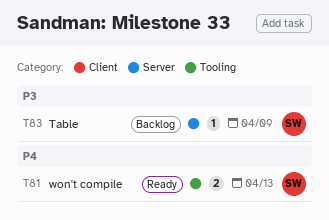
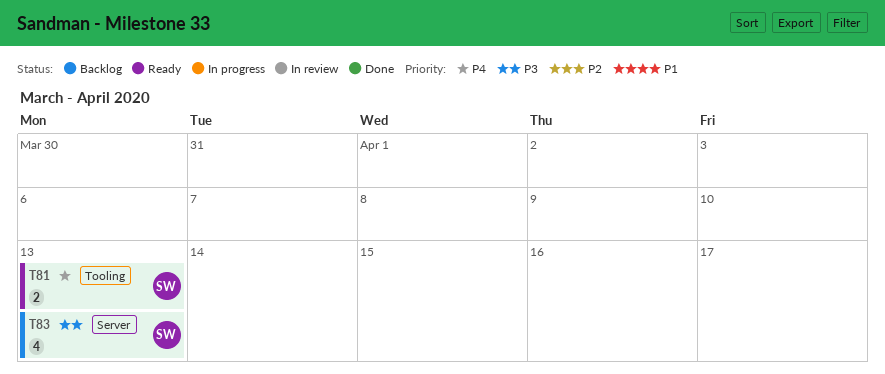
T83, estimate: 1 -> 4
T83, due: Apr 9 -> Apr 13

